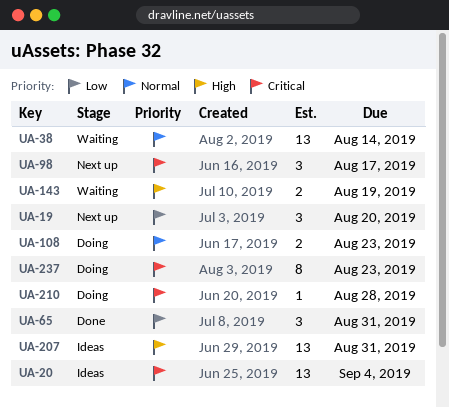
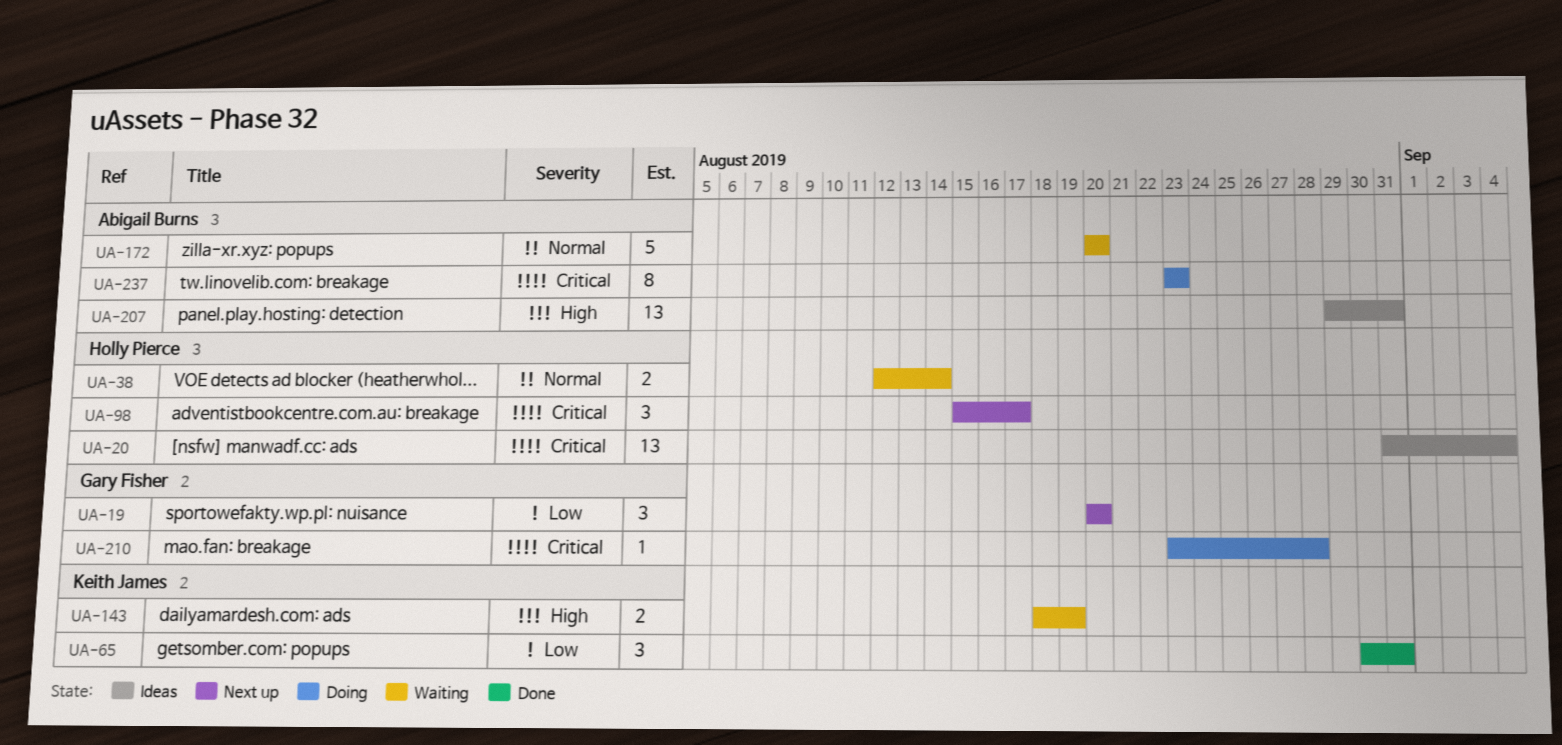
UA-38, estimate: 13 -> 2
UA-108: present -> none
UA-172: none -> present

